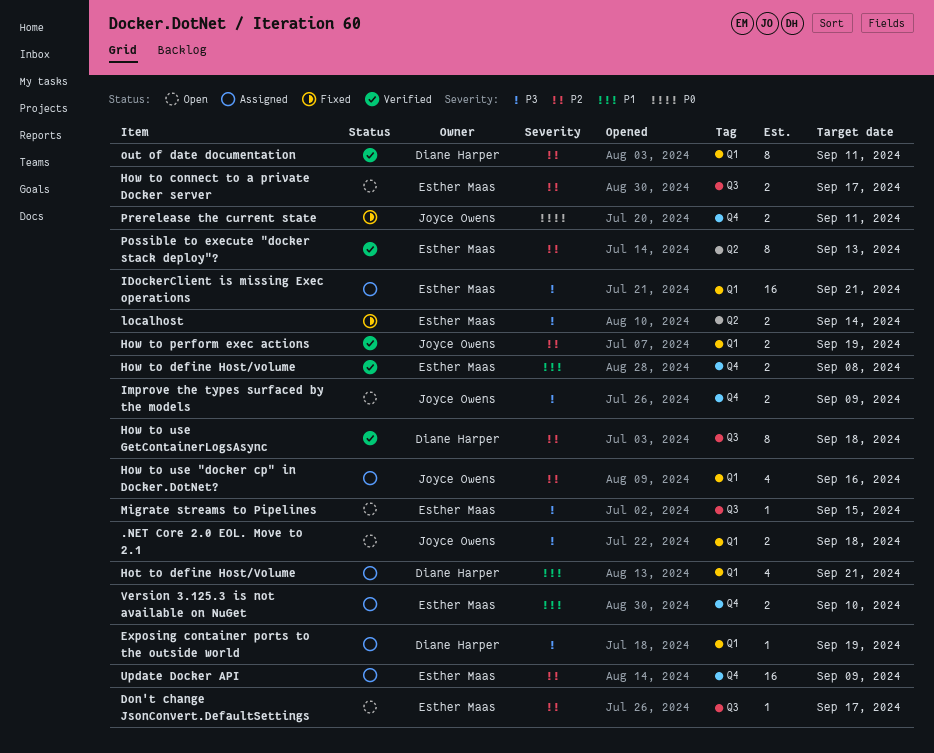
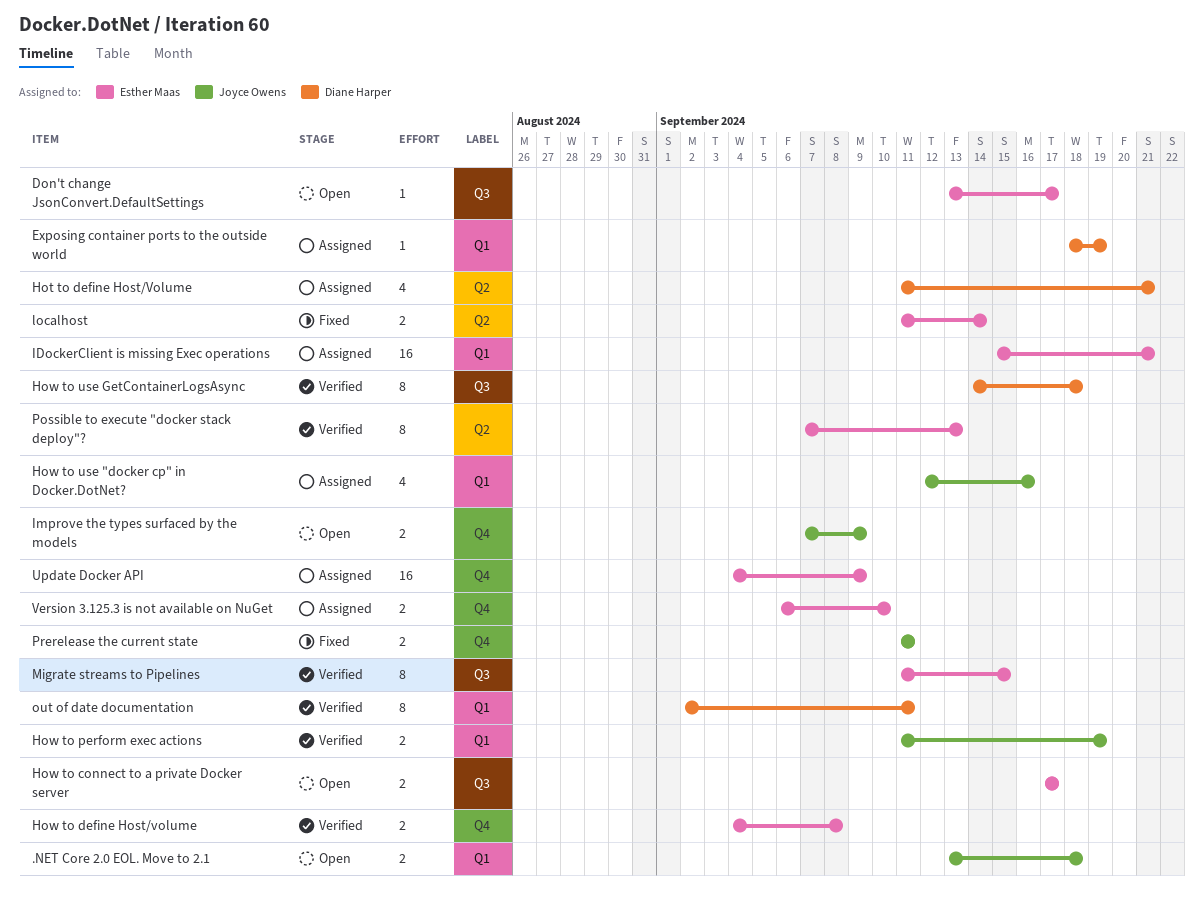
Hot to define Host/Volume, label: Q1 -> Q2
Migrate streams to Pipelines, status: Open -> Verified
Migrate streams to Pipelines, estimate: 1 -> 8

